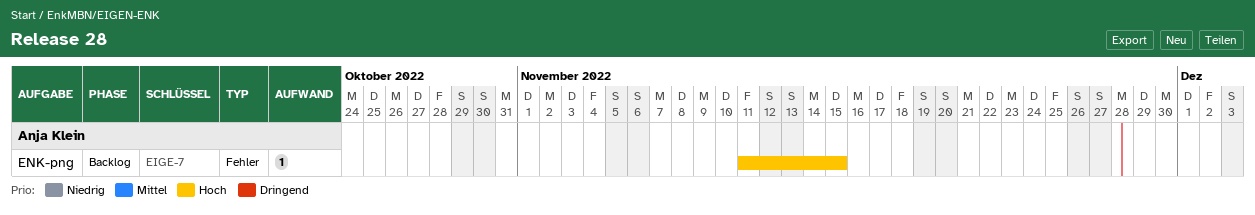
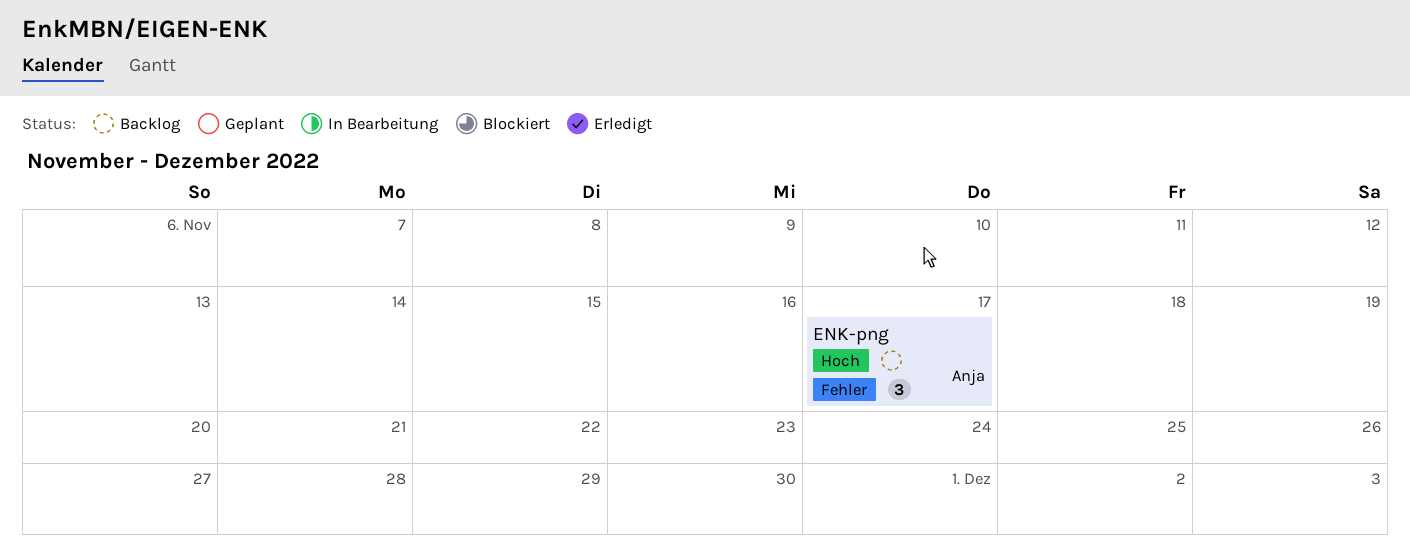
ENK-png, estimate: 1 -> 3
ENK-png, due: Nov 15 -> Nov 17

